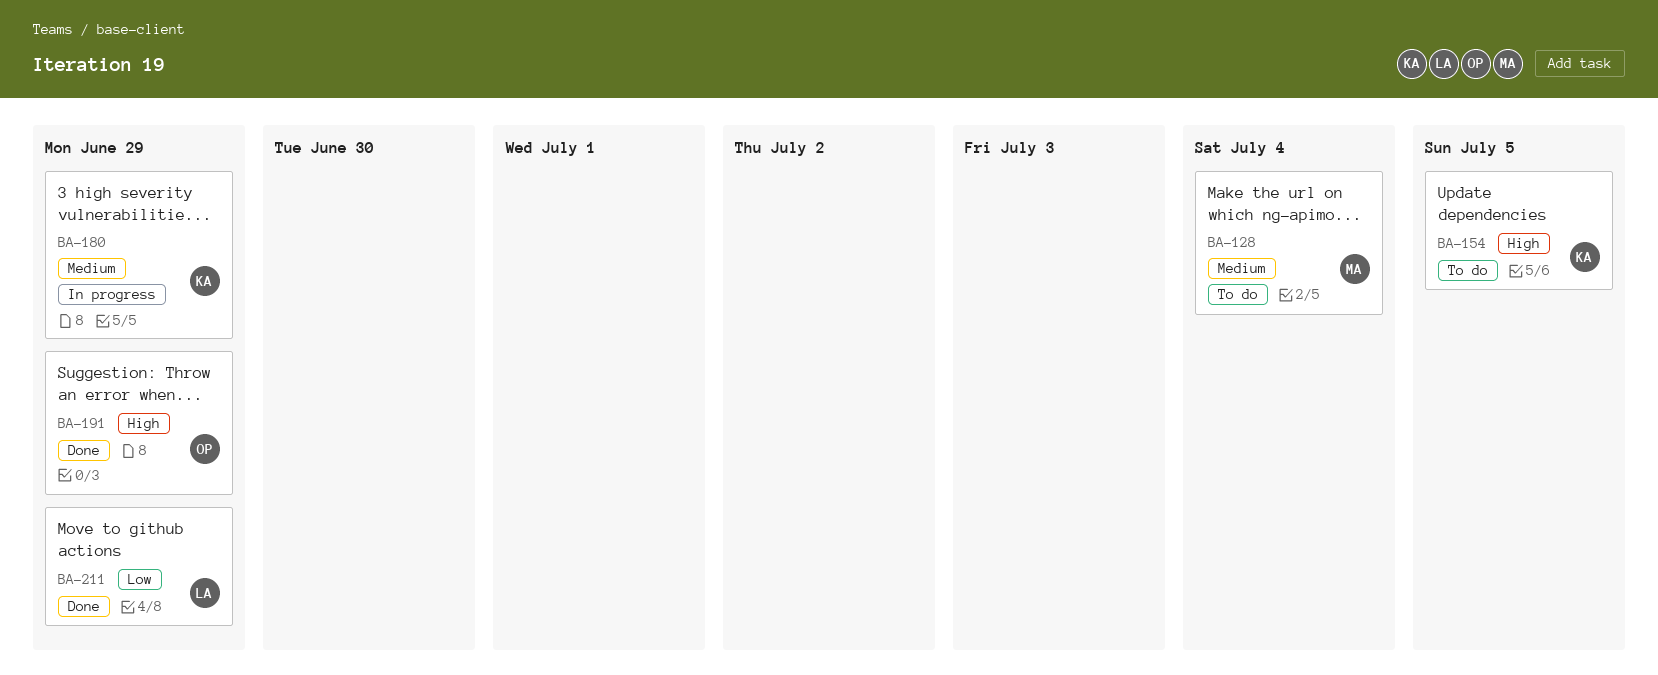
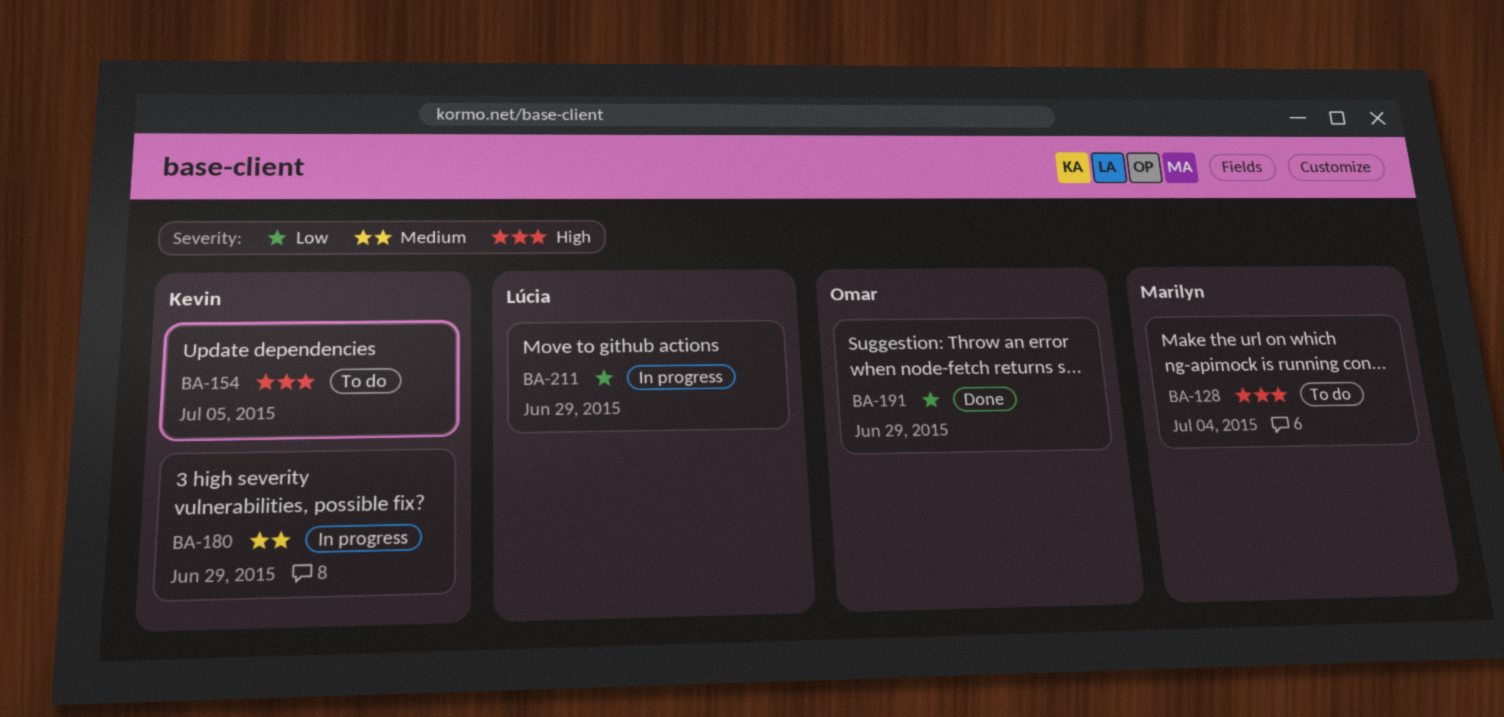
BA-128, priority: Medium -> High
BA-191, priority: High -> Low
BA-211, status: Done -> In progress

